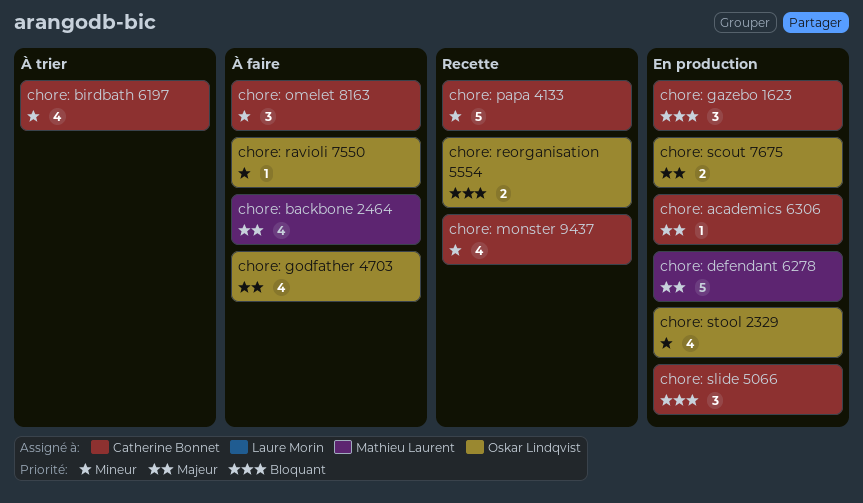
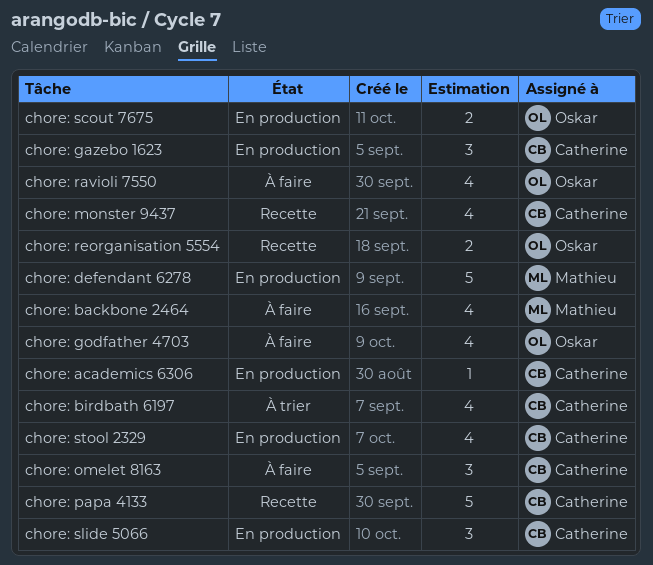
chore: ravioli 7550, estimate: 1 -> 4
chore: stool 2329, owner: Oskar Lindqvist -> Catherine Bonnet

